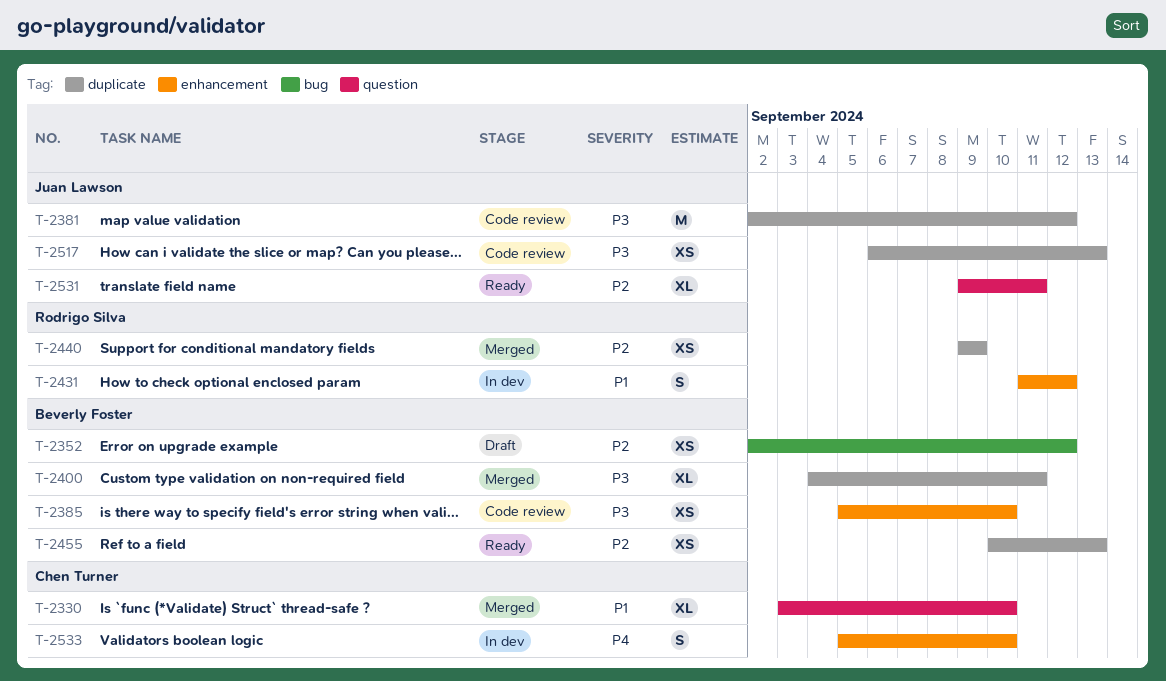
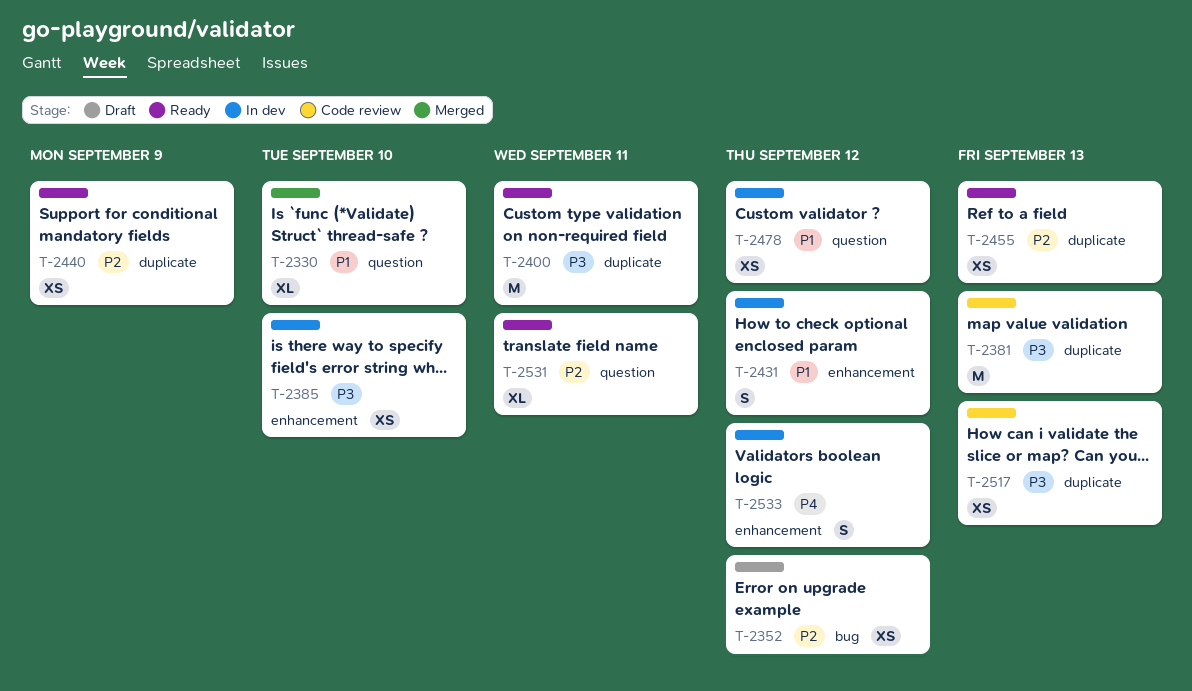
T-2381, due: Sep 12 -> Sep 13
T-2385, status: Code review -> In dev
T-2400, status: Merged -> Ready
T-2400, estimate: XL -> M
T-2440, status: Merged -> Ready
T-2478: none -> present
T-2533, due: Sep 10 -> Sep 12

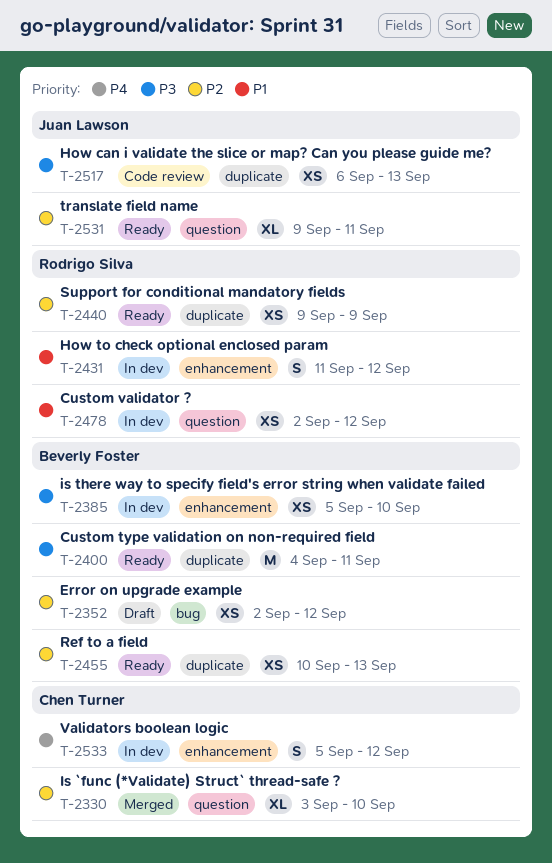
T-2330, priority: P1 -> P2
T-2381: present -> none

